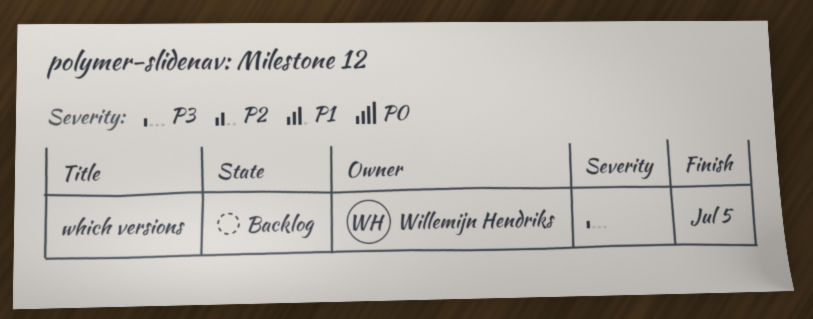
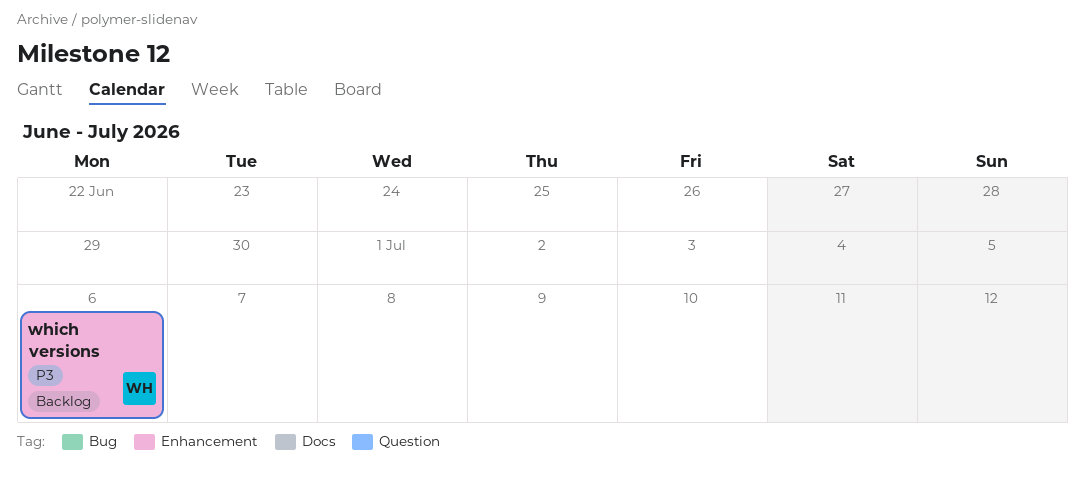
which versions, due: Jul 5 -> Jul 6

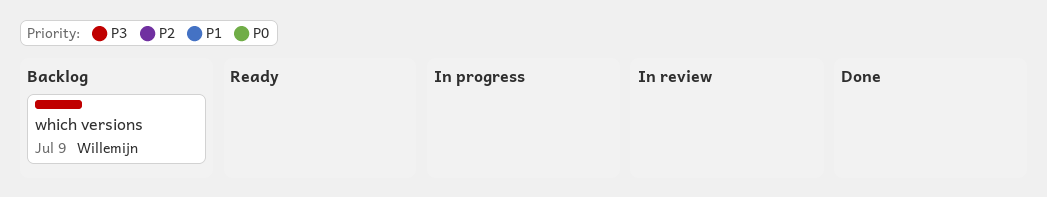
which versions, due: Jul 6 -> Jul 9

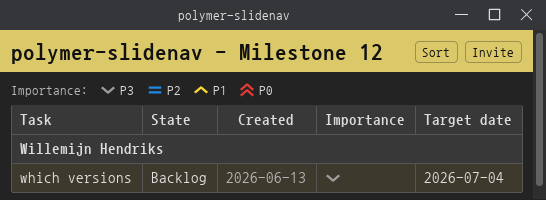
which versions, due: Jul 9 -> Jul 4

